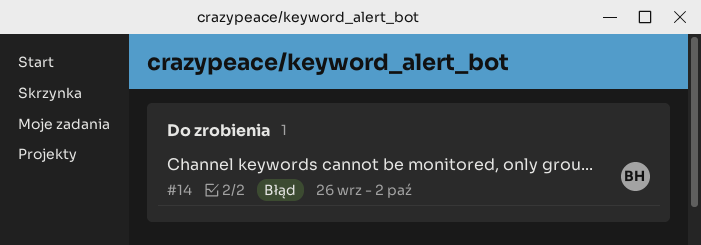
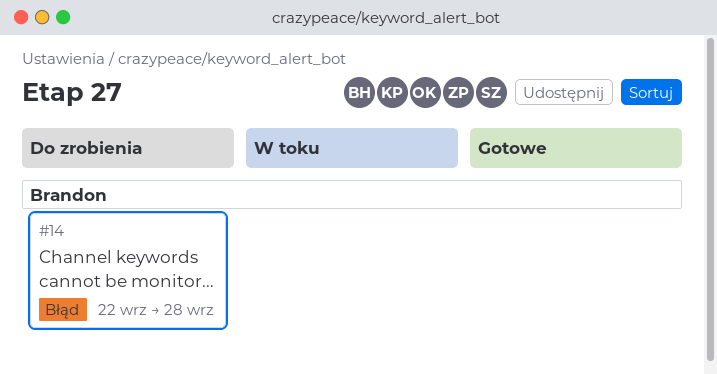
#14, start: Sep 26 -> Sep 22
#14, due: Oct 2 -> Sep 28

